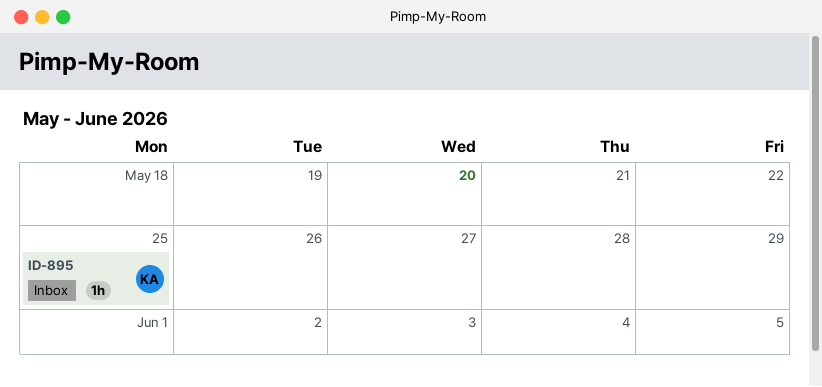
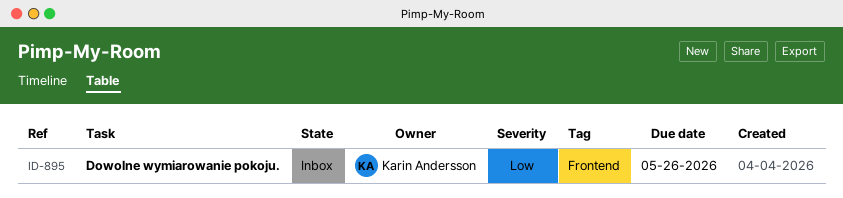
ID-895, due: May 25 -> May 26

